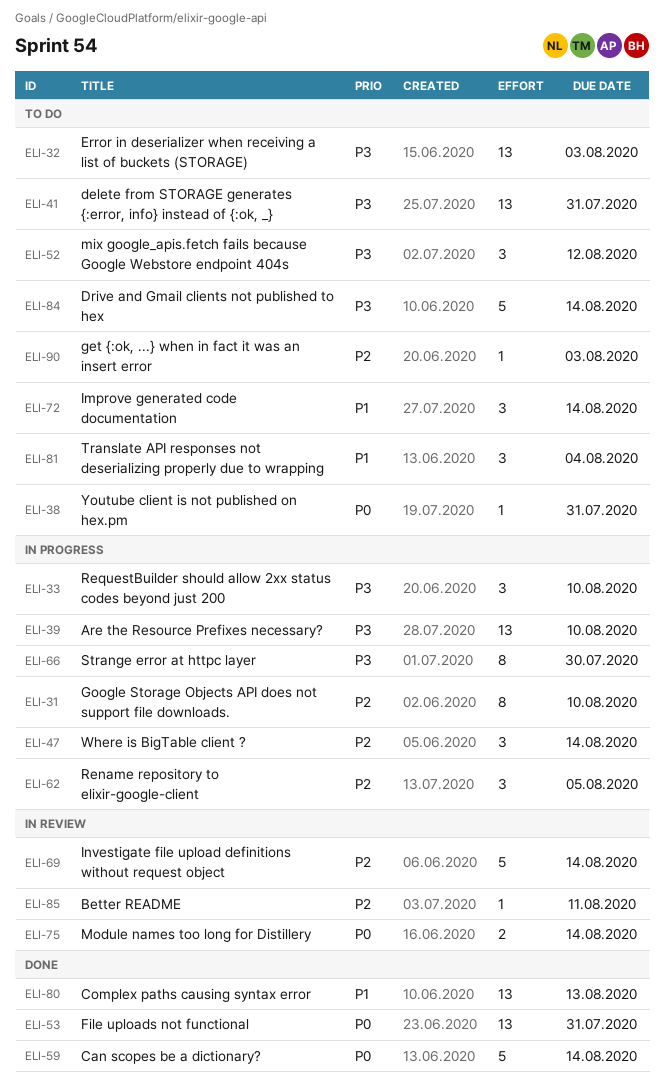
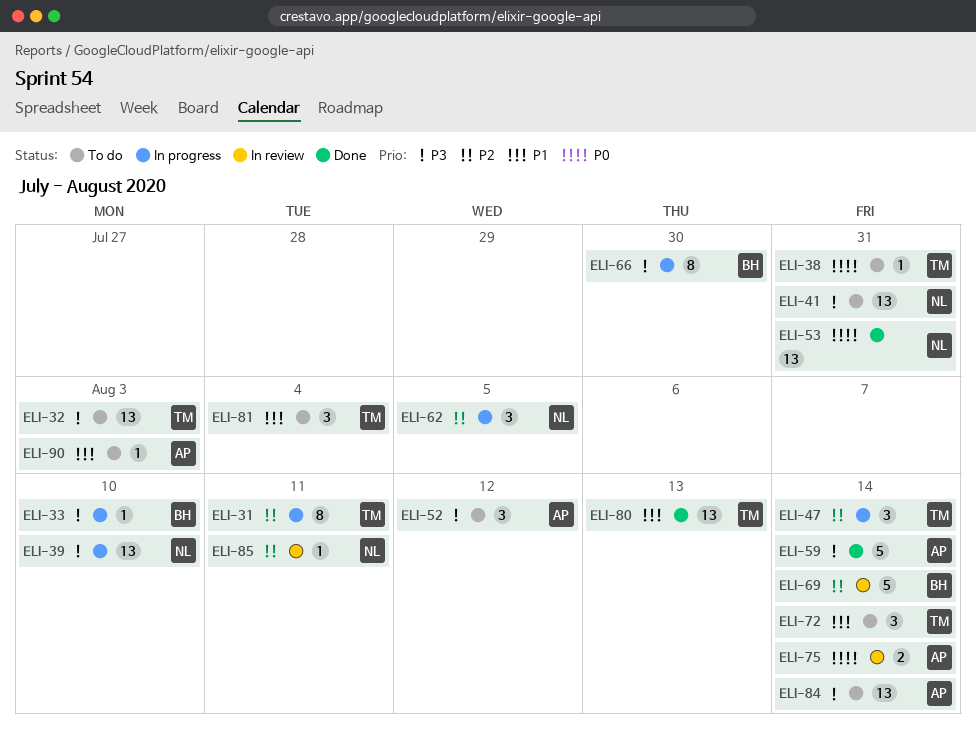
ELI-31, due: Aug 10 -> Aug 11
ELI-33, estimate: 3 -> 1
ELI-59, priority: P0 -> P3
ELI-84, estimate: 5 -> 13
ELI-90, priority: P2 -> P1

